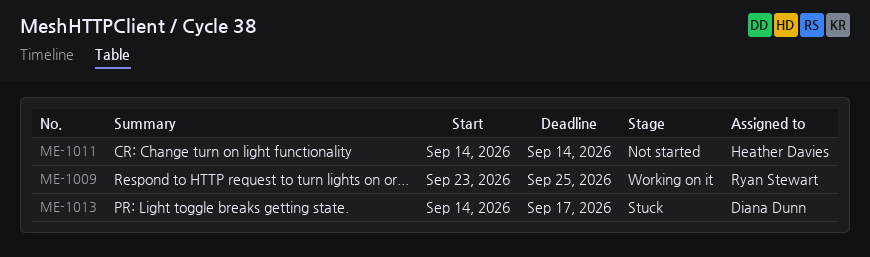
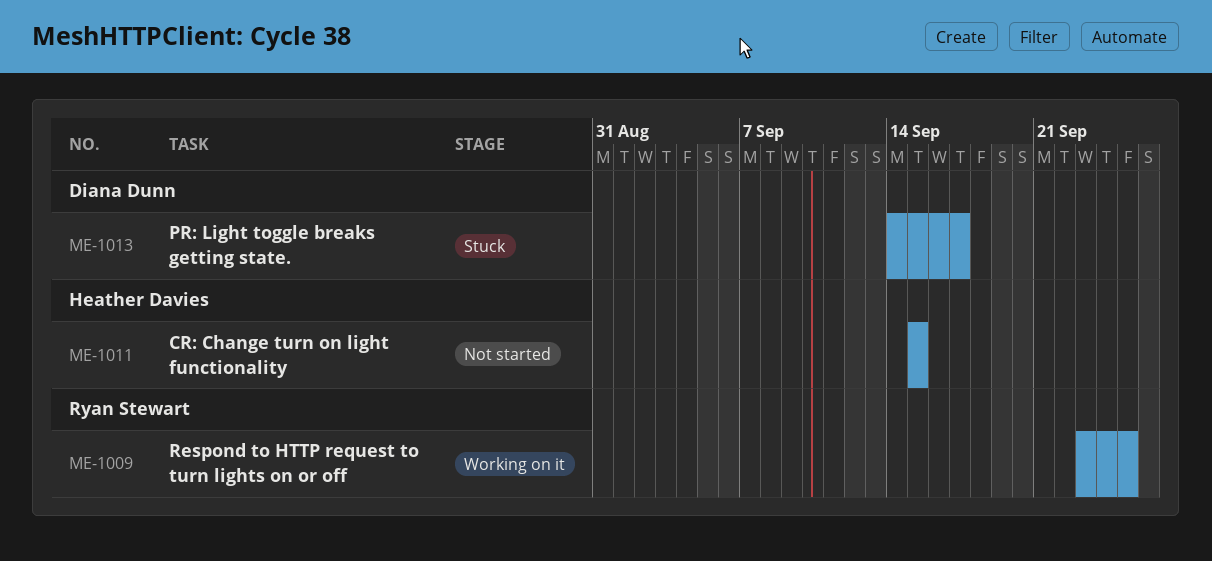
ME-1011, start: Sep 14 -> Sep 15
ME-1011, due: Sep 14 -> Sep 15

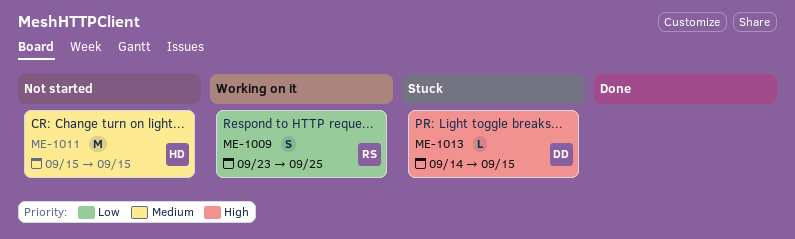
ME-1013, due: Sep 17 -> Sep 15

